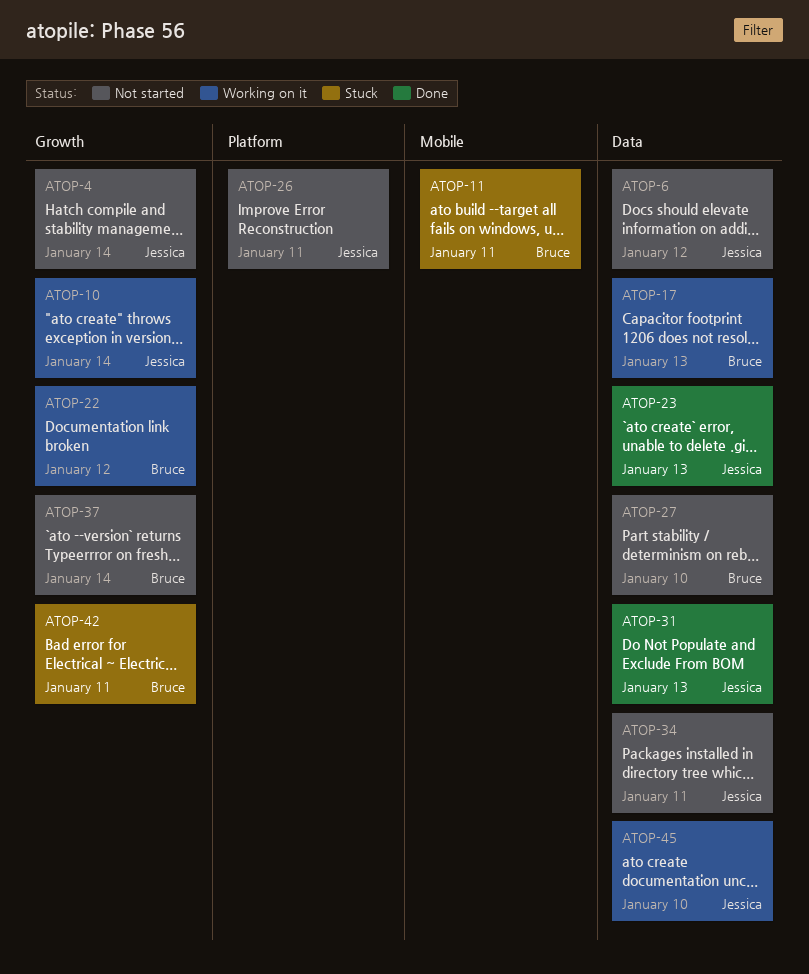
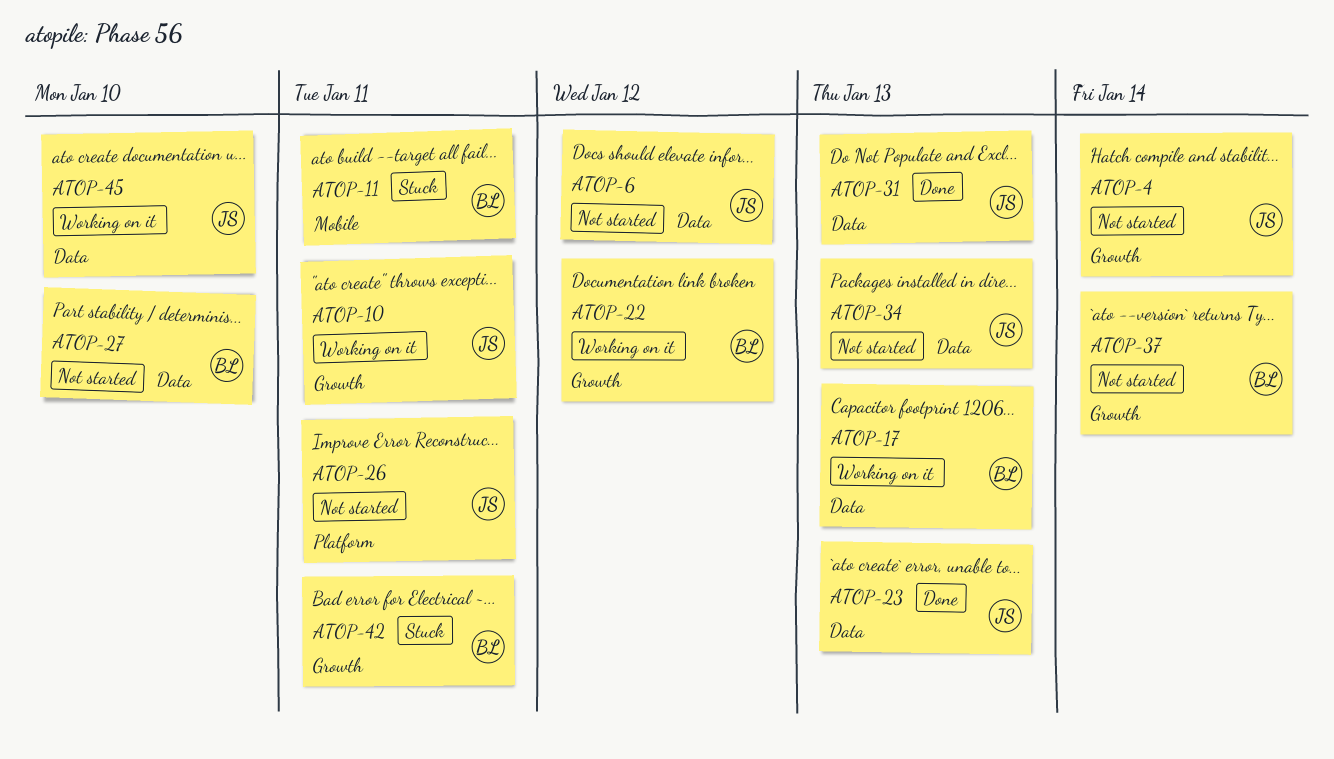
ATOP-10, due: Jan 14 -> Jan 11
ATOP-34, due: Jan 11 -> Jan 13

